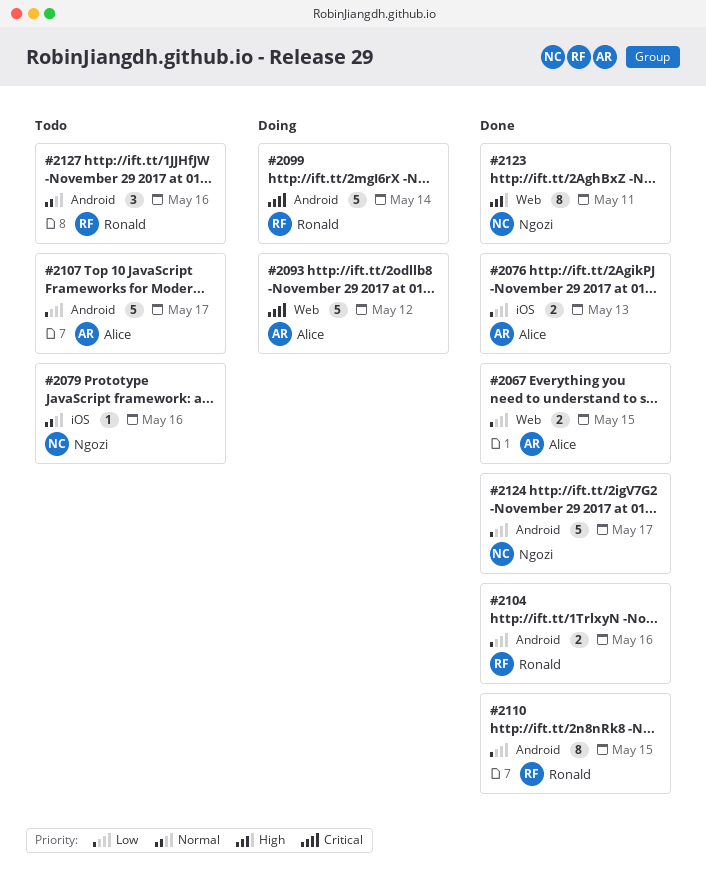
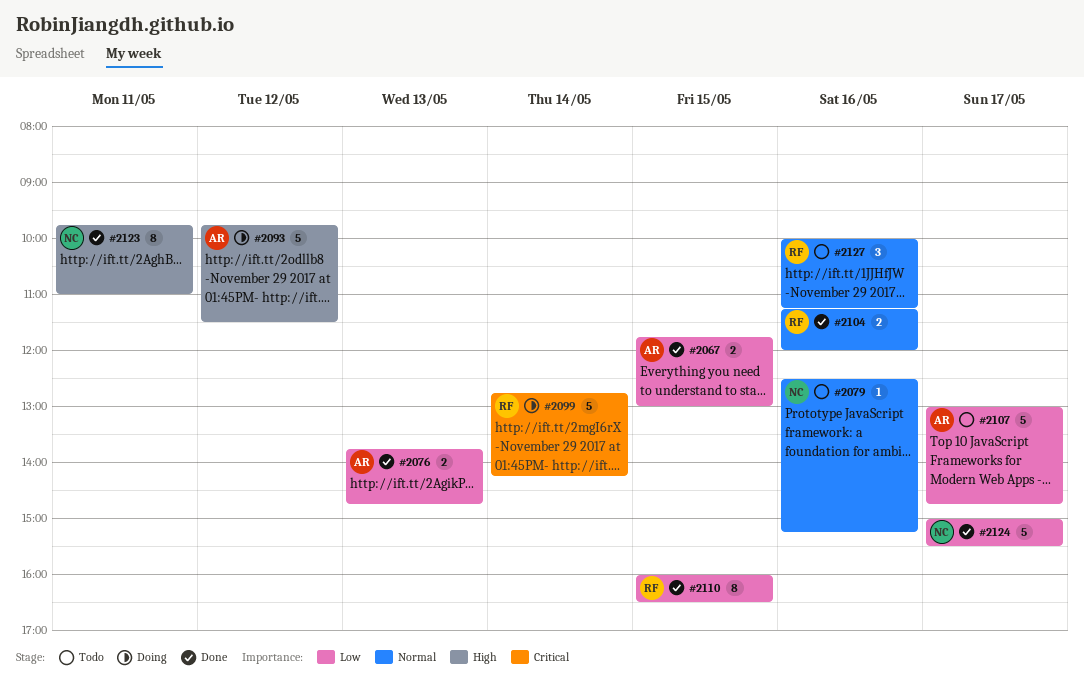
#2093, priority: Critical -> High
#2104, priority: Low -> Normal

